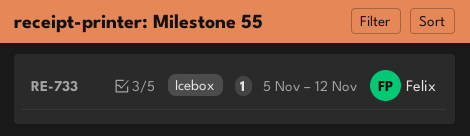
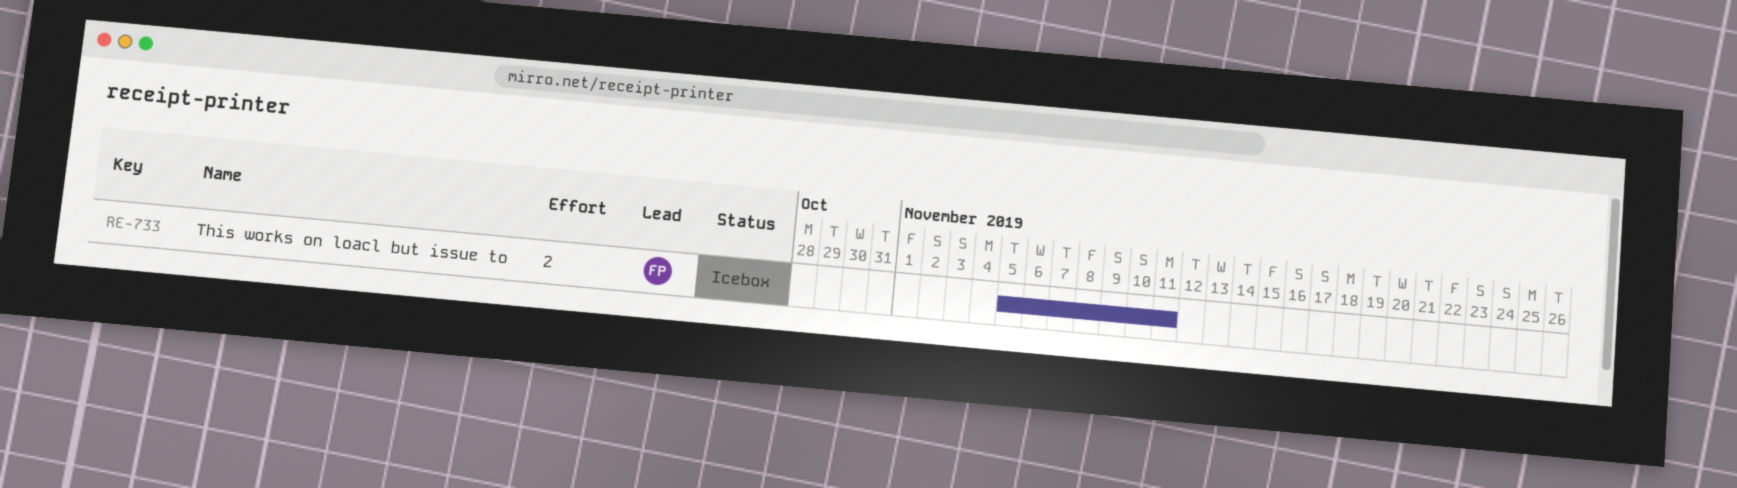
RE-733, estimate: 1 -> 2
RE-733, due: Nov 12 -> Nov 11

